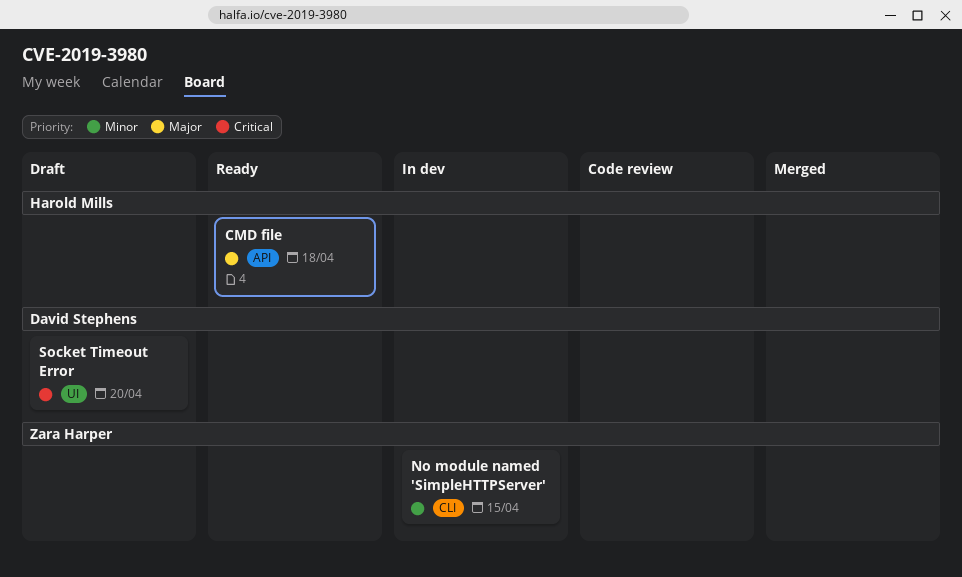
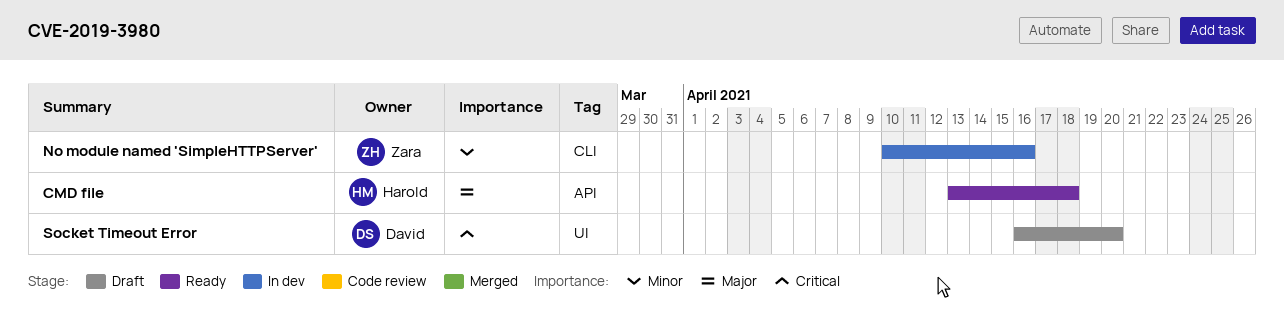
No module named 'SimpleHTTPServer', due: Apr 15 -> Apr 16

